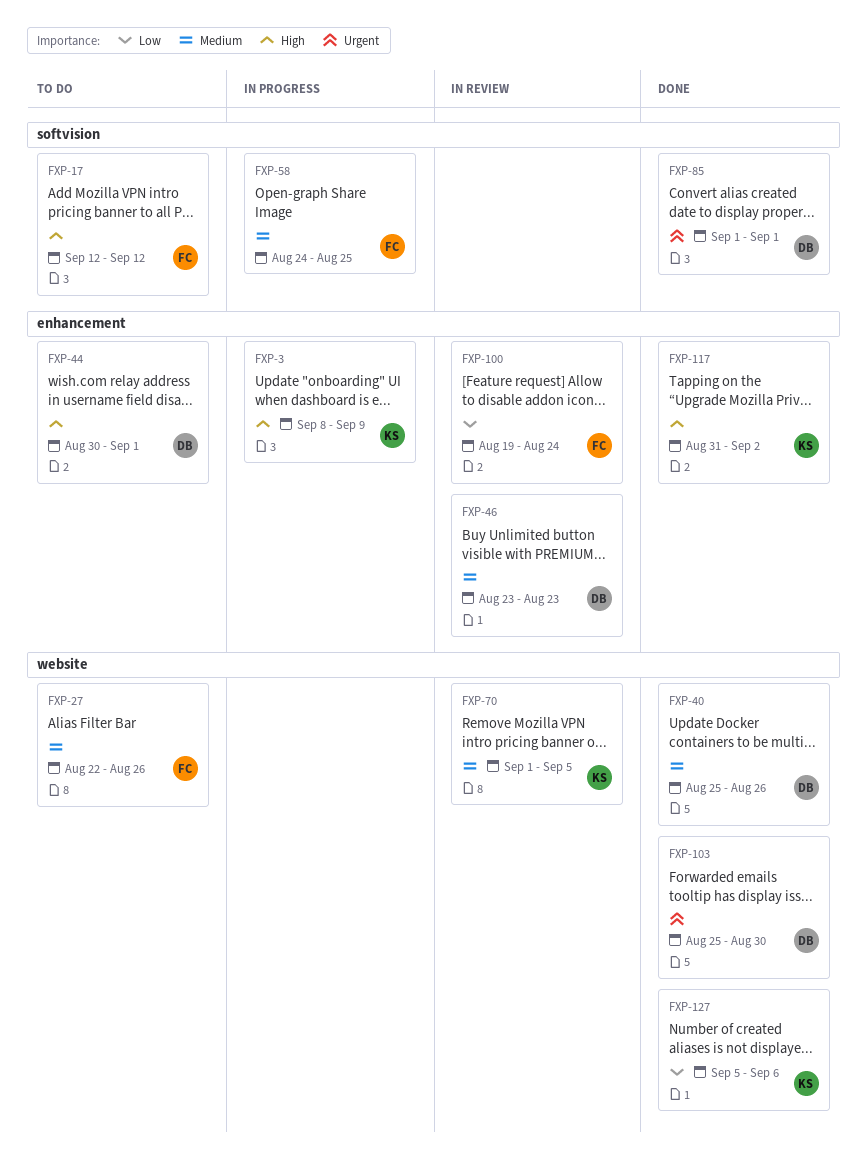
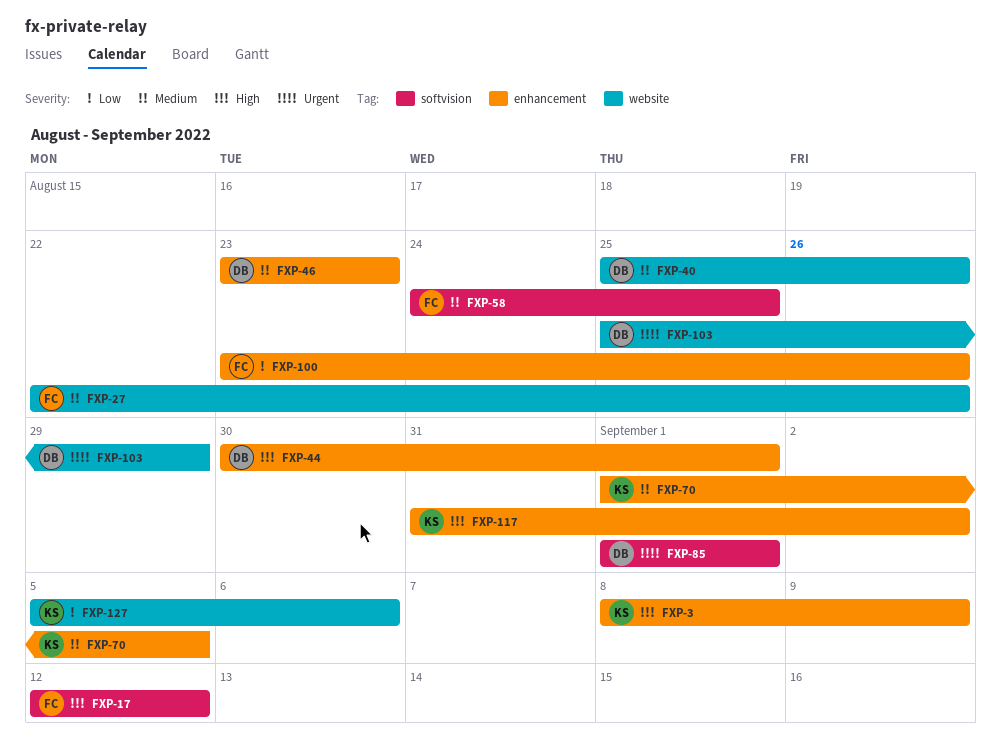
FXP-70, label: website -> enhancement
FXP-100, start: Aug 19 -> Aug 23
FXP-100, due: Aug 24 -> Aug 26
FXP-103, due: Aug 30 -> Aug 29

